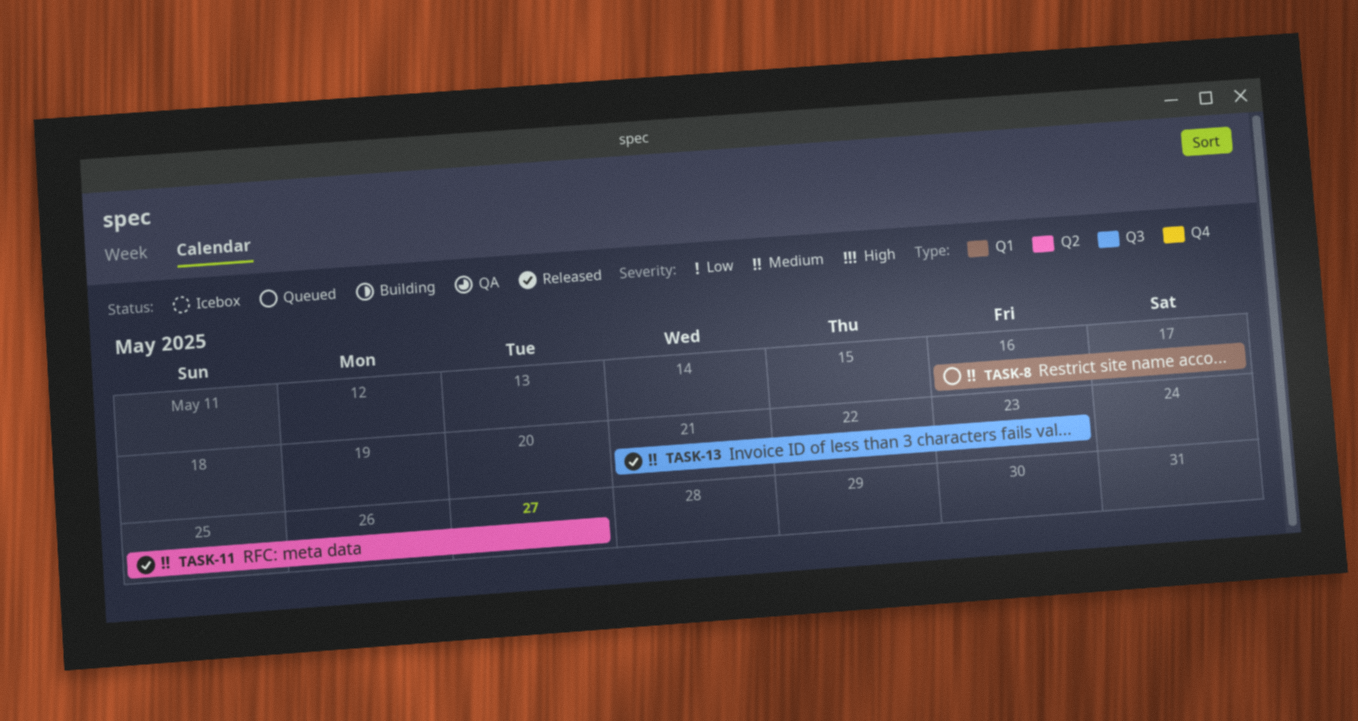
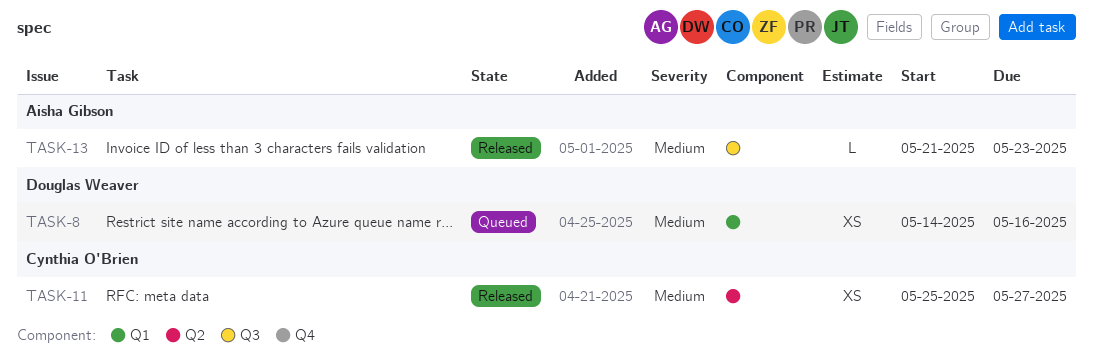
TASK-8, start: May 16 -> May 14
TASK-8, due: May 17 -> May 16

